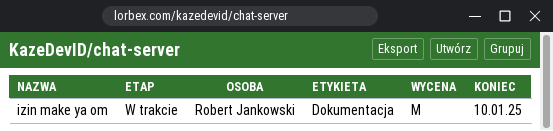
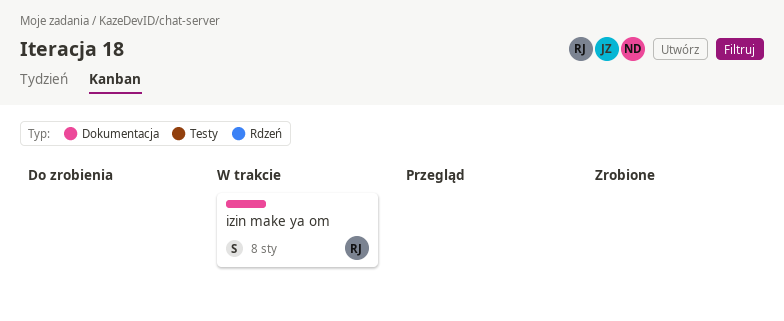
izin make ya om, estimate: M -> S
izin make ya om, due: Jan 10 -> Jan 8

